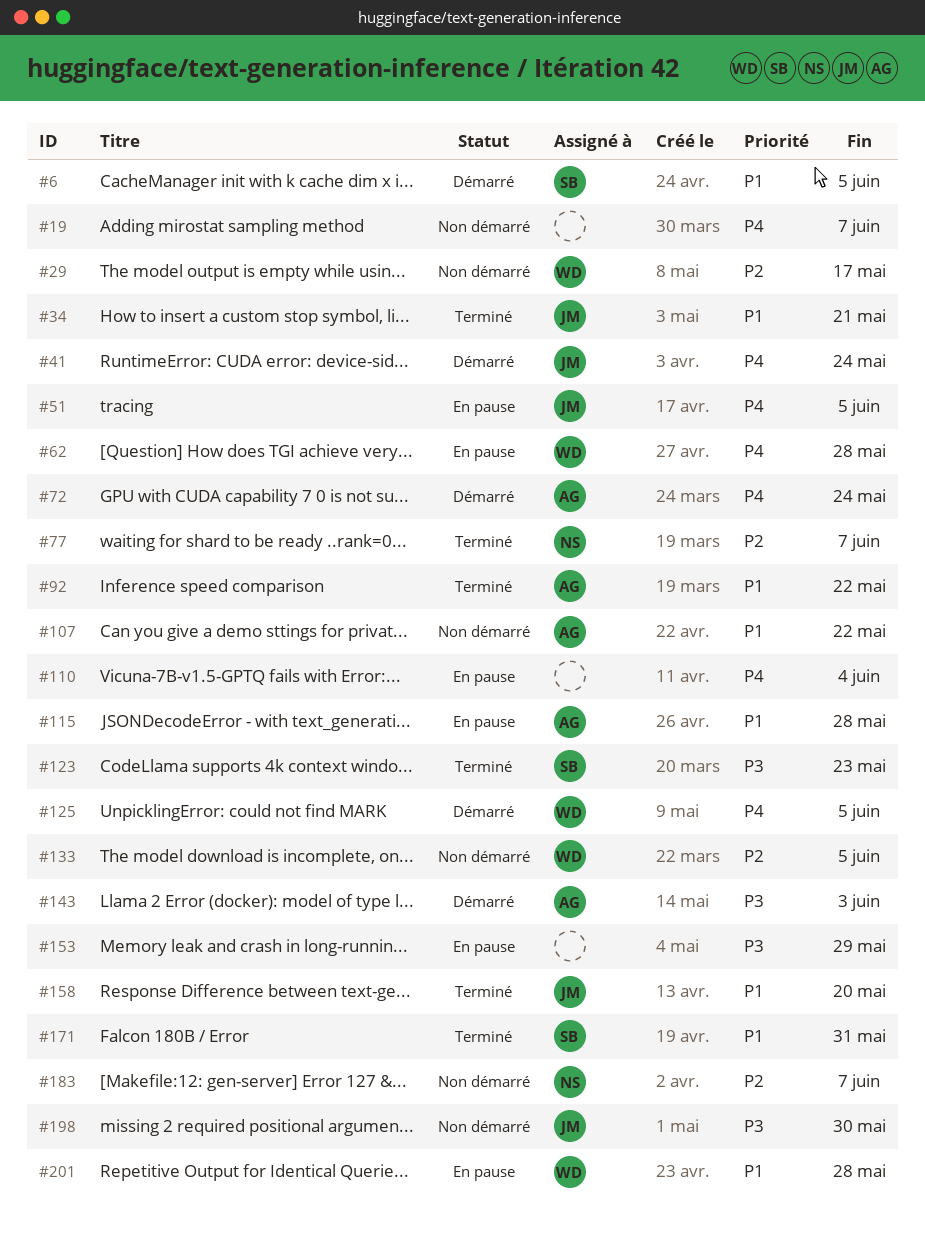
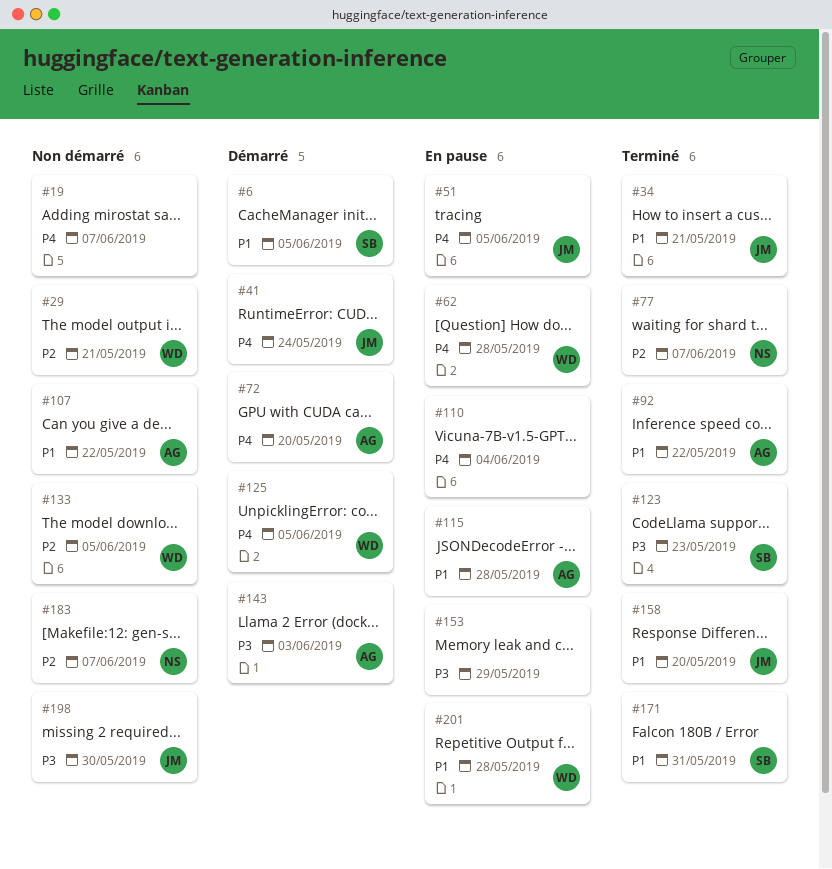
#29, due: May 17 -> May 21
#72, due: May 24 -> May 20

